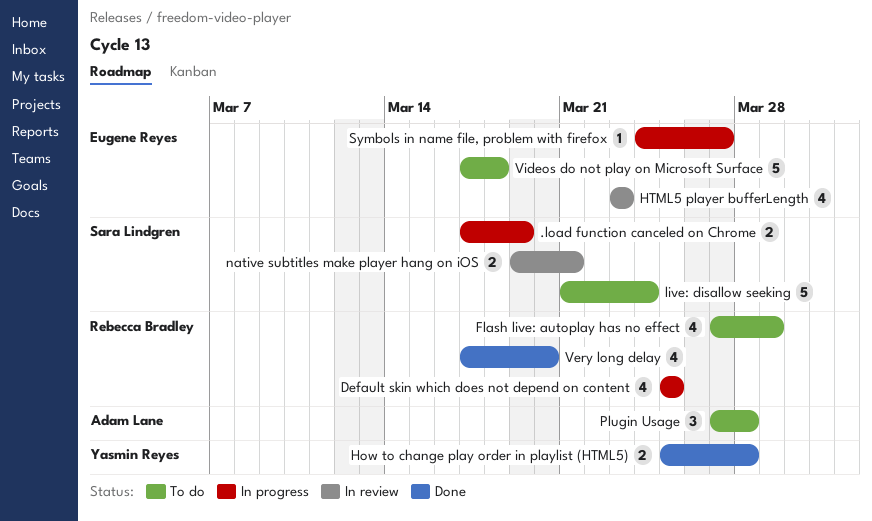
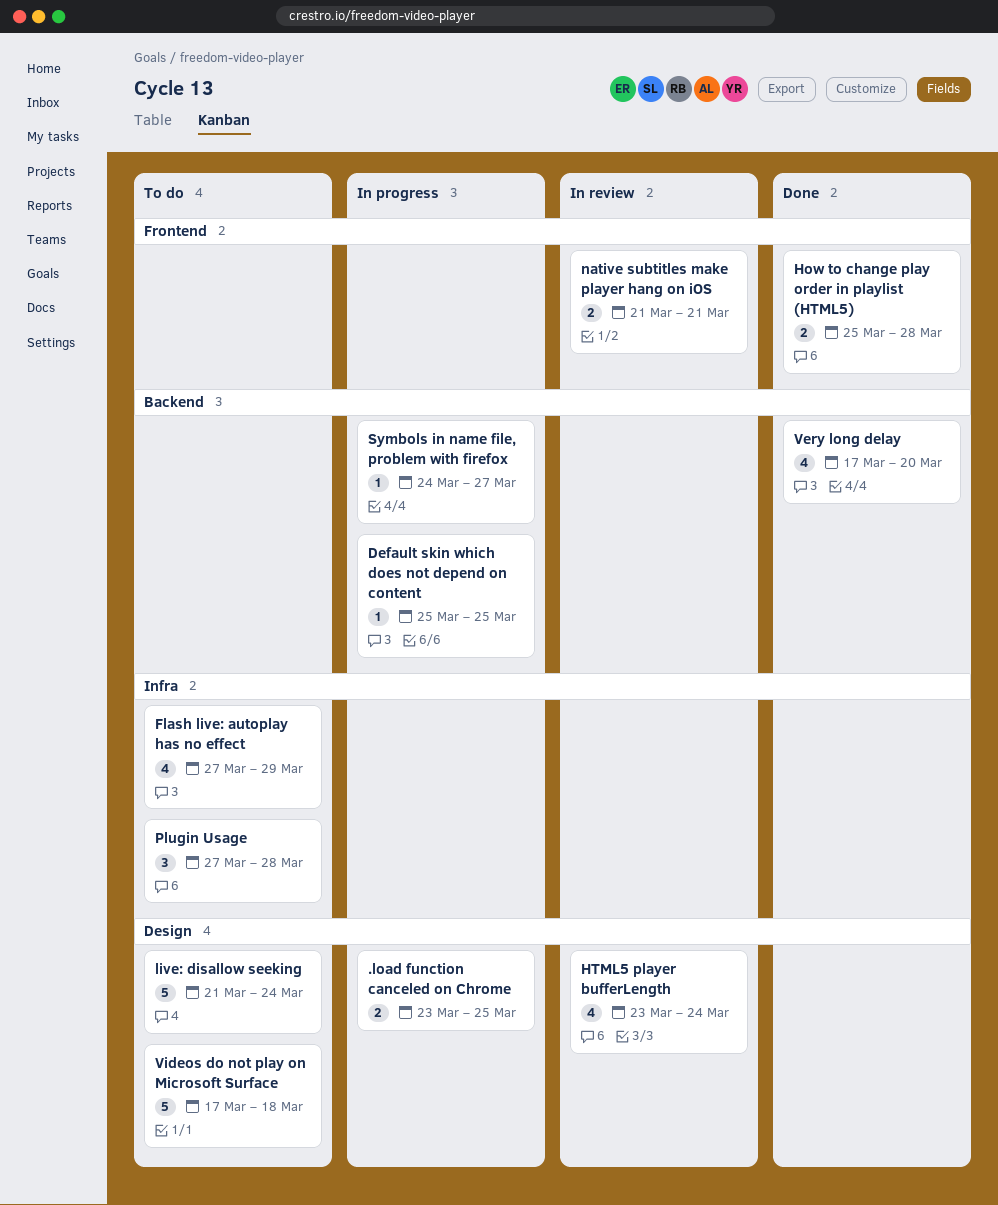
.load function canceled on Chrome, start: Mar 17 -> Mar 23
.load function canceled on Chrome, due: Mar 19 -> Mar 25
Default skin which does not depend on content, estimate: 4 -> 1
HTML5 player bufferLength, due: Mar 23 -> Mar 24
native subtitles make player hang on iOS, start: Mar 19 -> Mar 21

